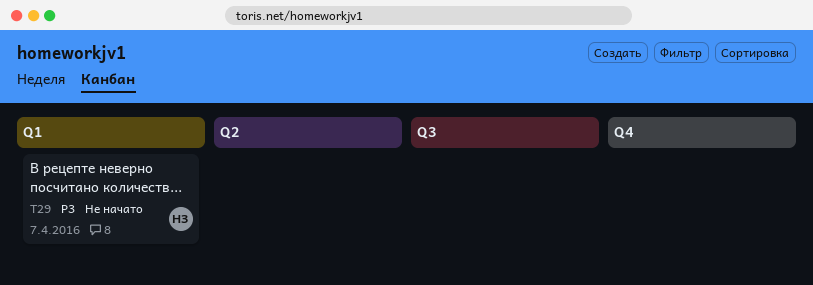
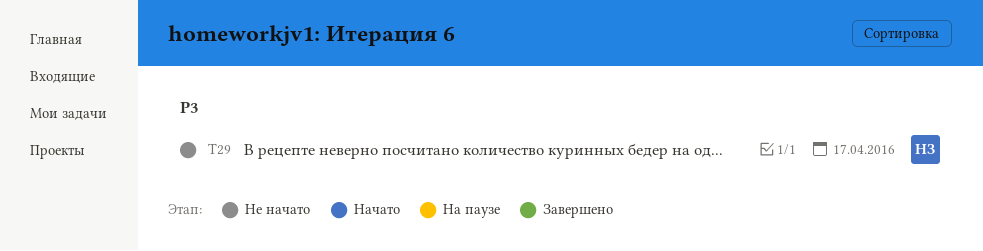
T29, due: Apr 7 -> Apr 17

